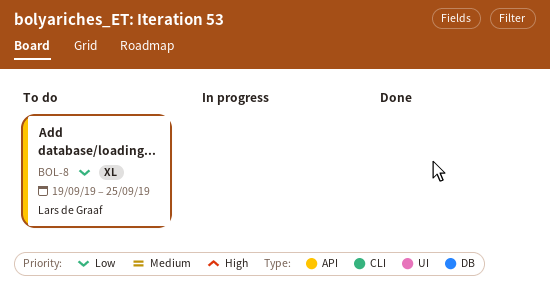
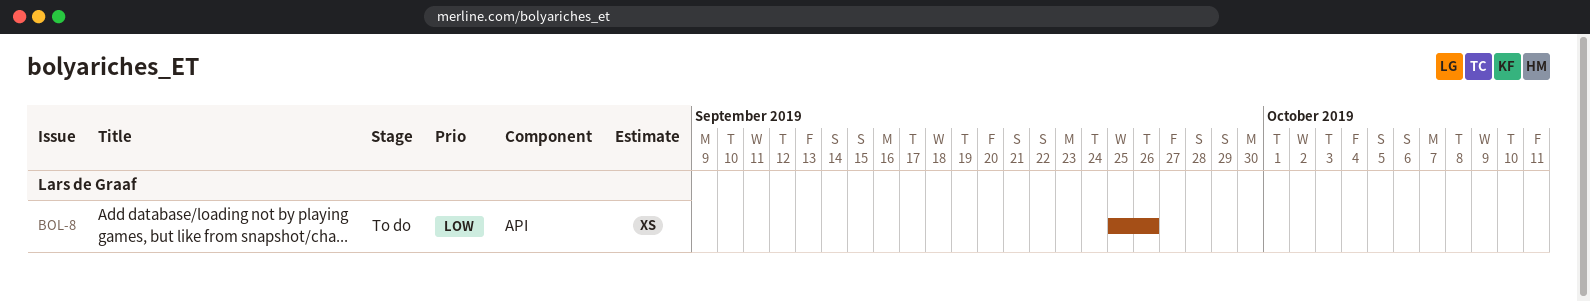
BOL-8, estimate: XL -> XS
BOL-8, start: Sep 19 -> Sep 25
BOL-8, due: Sep 25 -> Sep 26

